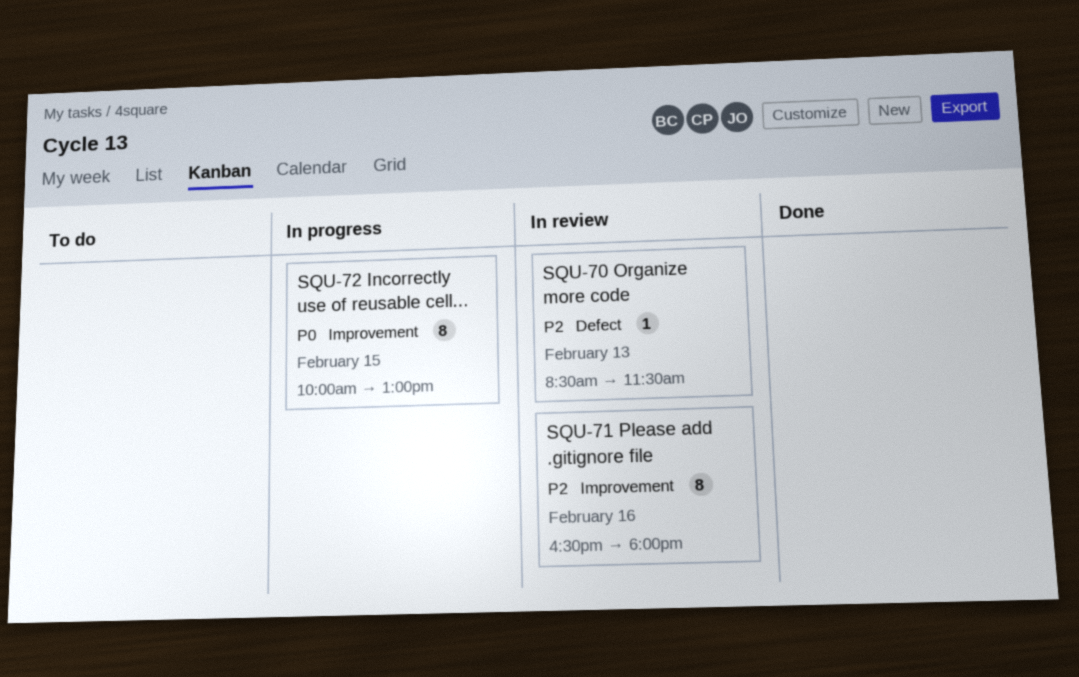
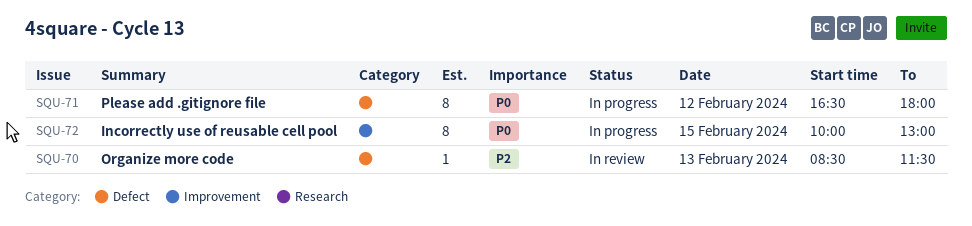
SQU-71, status: In review -> In progress
SQU-71, priority: P2 -> P0
SQU-71, label: Improvement -> Defect
SQU-71, day: Feb 16 -> Feb 12

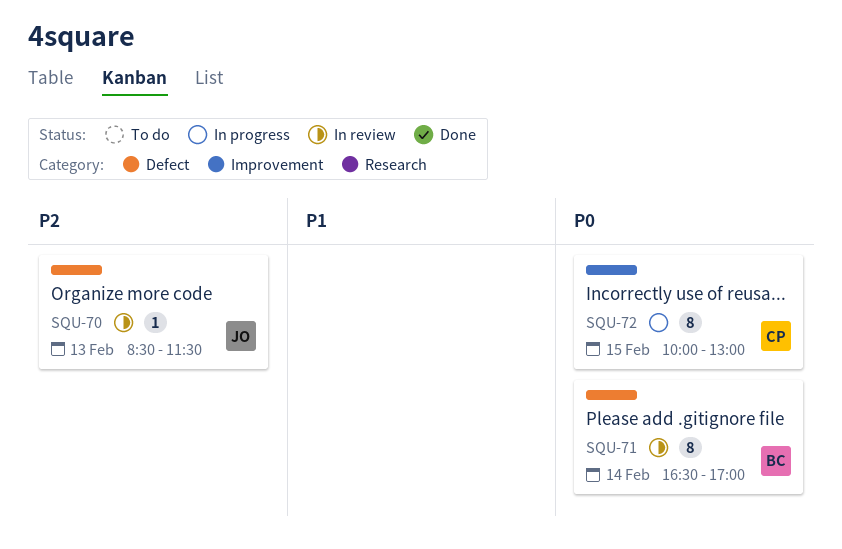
SQU-71, status: In progress -> In review
SQU-71, day: Feb 12 -> Feb 14
SQU-71, ends: 18:00 -> 17:00

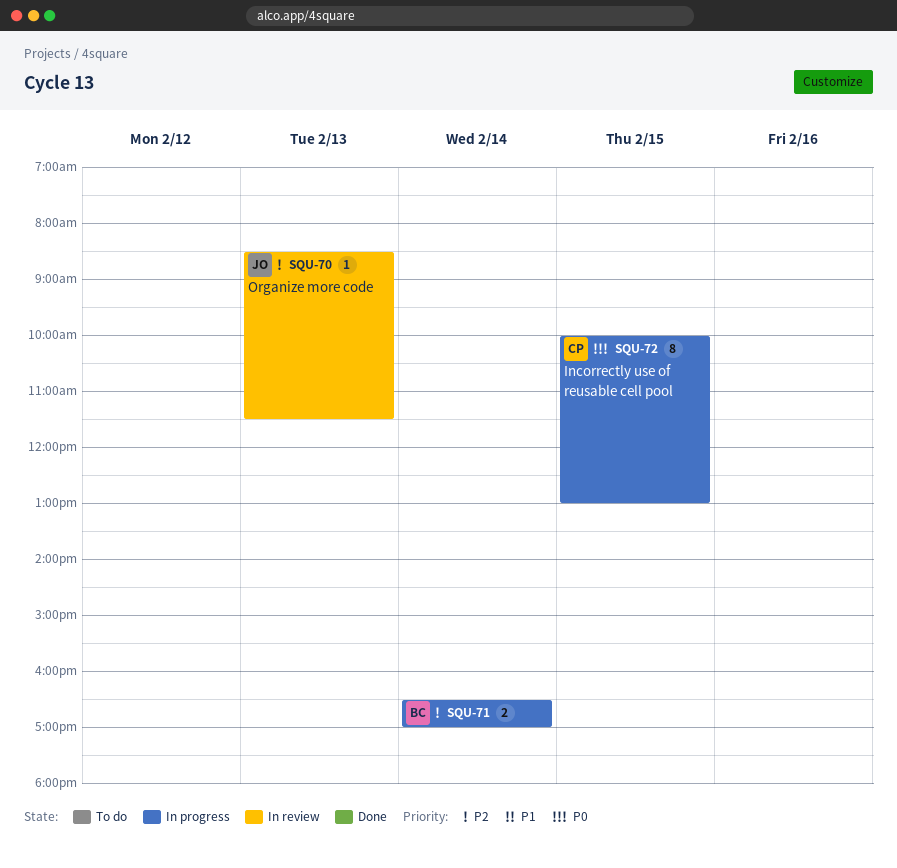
SQU-71, status: In review -> In progress
SQU-71, priority: P0 -> P2
SQU-71, estimate: 8 -> 2

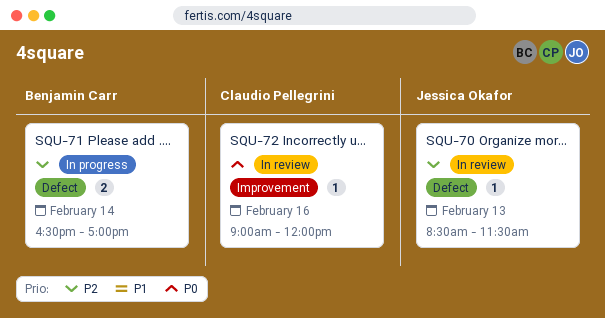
SQU-72, status: In progress -> In review
SQU-72, estimate: 8 -> 1
SQU-72, day: Feb 15 -> Feb 16
SQU-72, begins: 10:00 -> 09:00
SQU-72, ends: 13:00 -> 12:00

